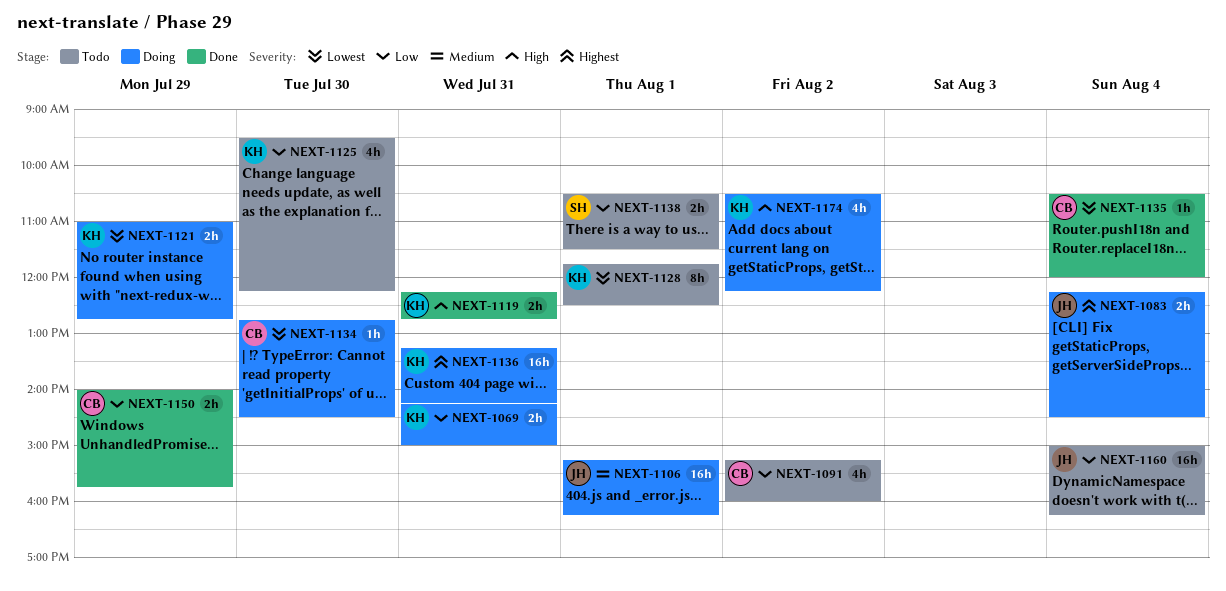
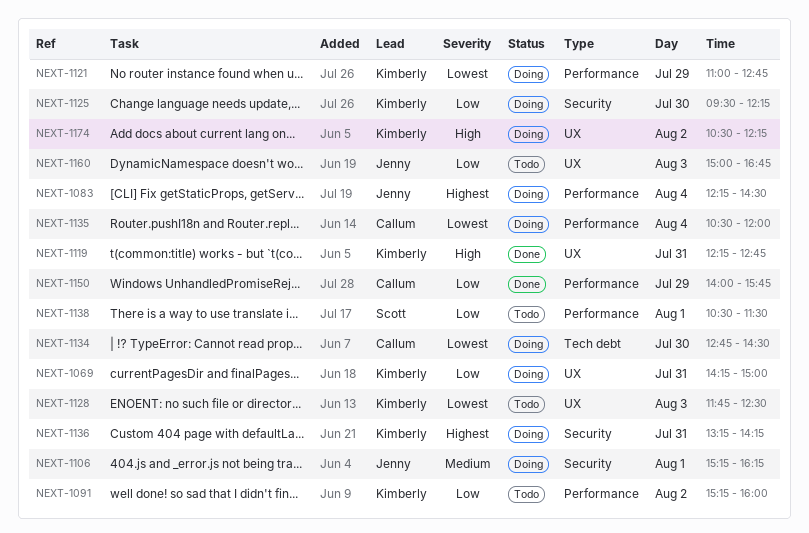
NEXT-1091, owner: Callum -> Kimberly
NEXT-1125, status: Todo -> Doing
NEXT-1128, day: Aug 1 -> Aug 3
NEXT-1135, status: Done -> Doing
NEXT-1160, day: Aug 4 -> Aug 3
NEXT-1160, ends: 16:15 -> 16:45

